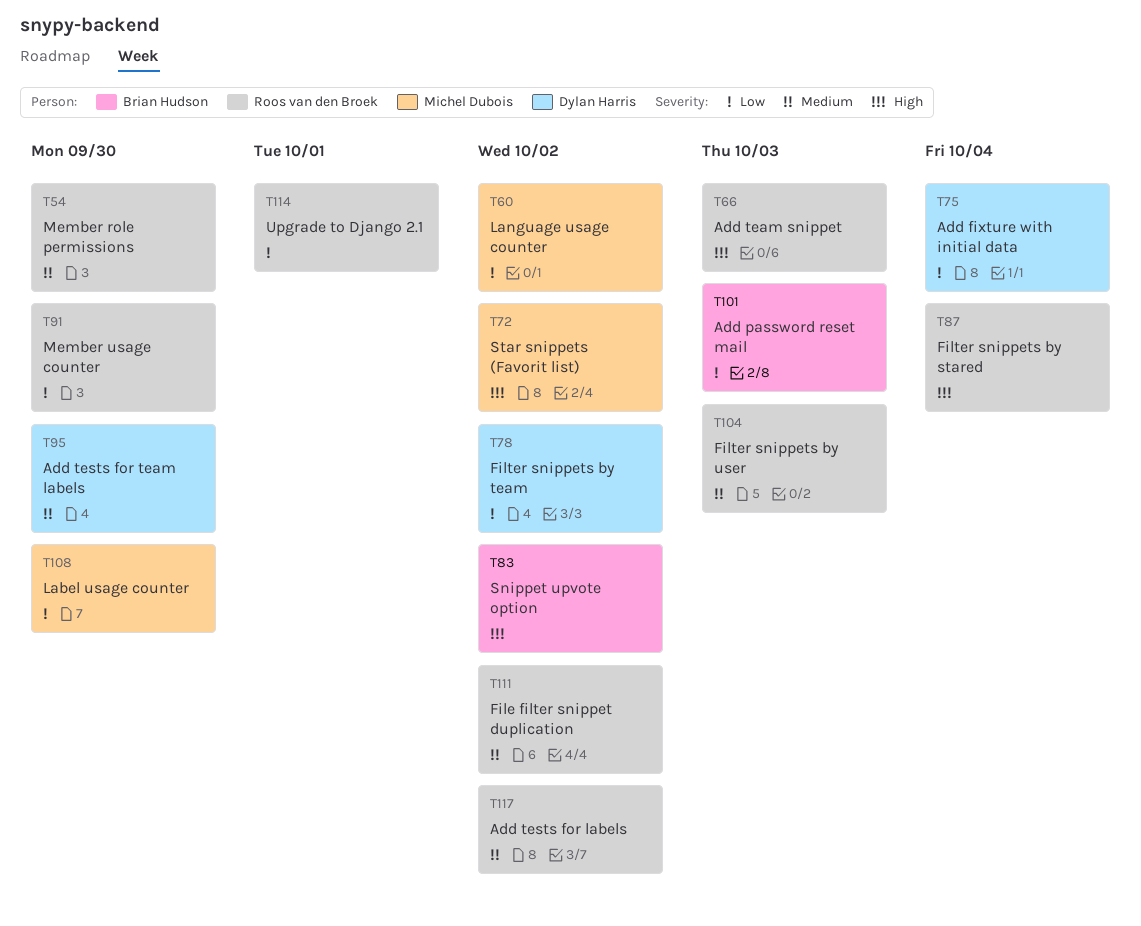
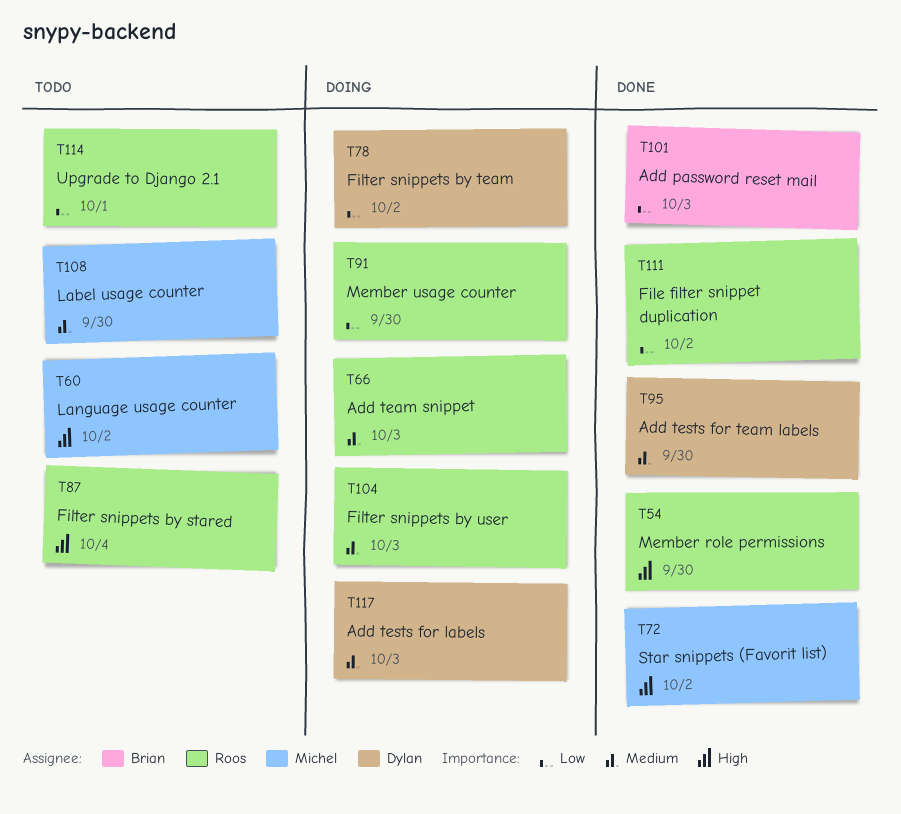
T54, priority: Medium -> High
T60, priority: Low -> High
T66, priority: High -> Medium
T75: present -> none
T83: present -> none
T108, priority: Low -> Medium
T111, priority: Medium -> Low
T117, owner: Roos van den Broek -> Dylan Harris
T117, due: Oct 2 -> Oct 3

